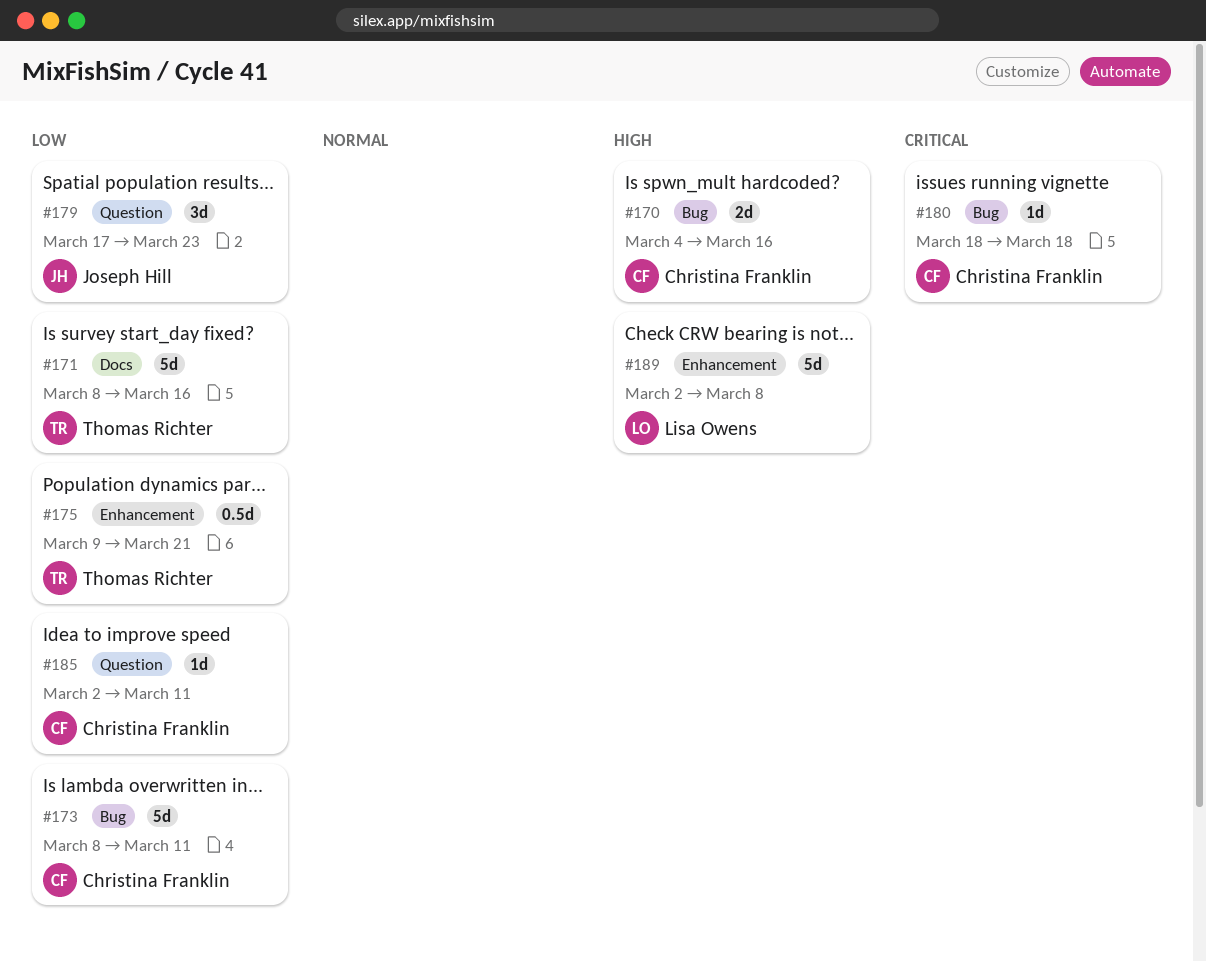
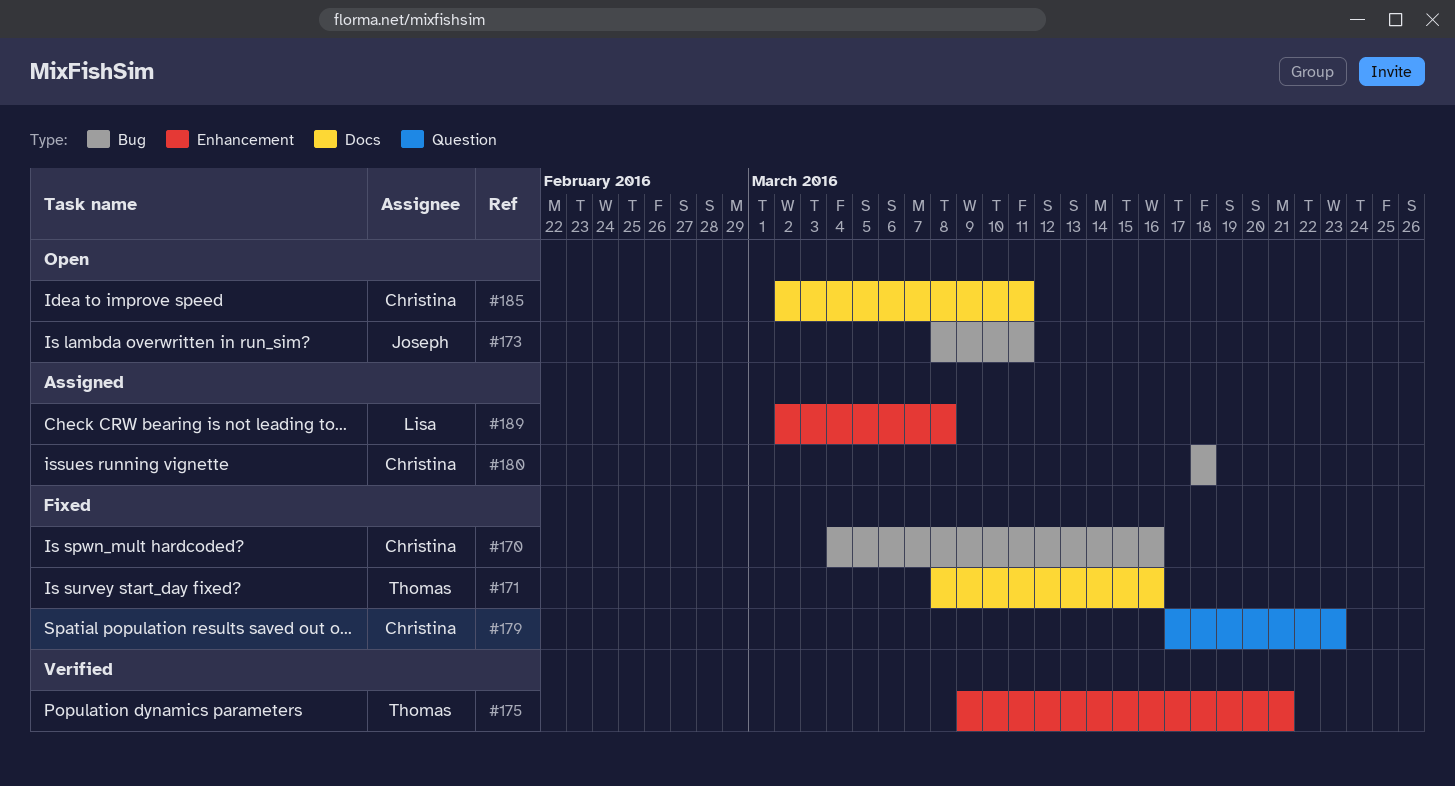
#173, owner: Christina Franklin -> Joseph Hill
#179, owner: Joseph Hill -> Christina Franklin
#185, label: Question -> Docs

